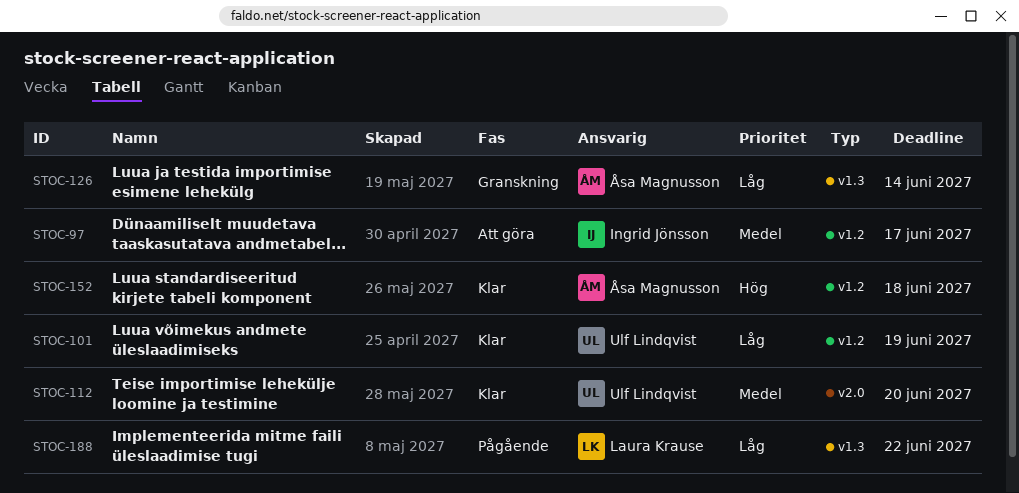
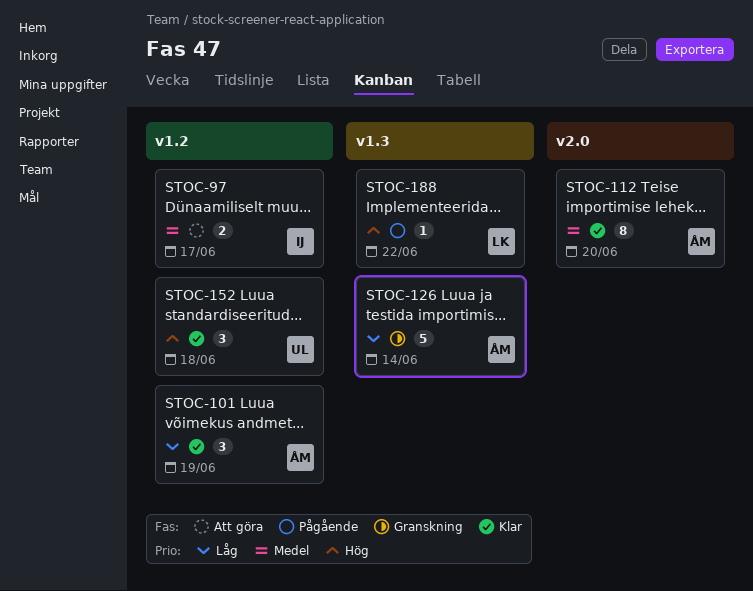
STOC-101, owner: Ulf Lindqvist -> Åsa Magnusson
STOC-112, owner: Ulf Lindqvist -> Åsa Magnusson
STOC-152, owner: Åsa Magnusson -> Ulf Lindqvist
STOC-188, priority: Låg -> Hög

